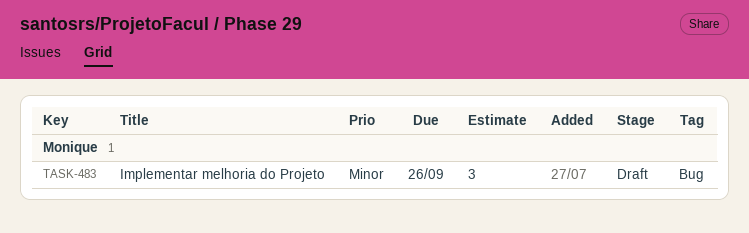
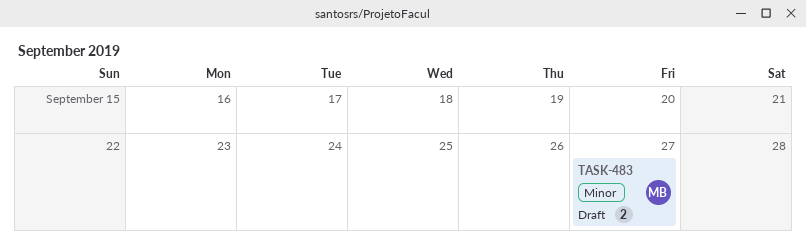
TASK-483, estimate: 3 -> 2
TASK-483, due: Sep 26 -> Sep 27

